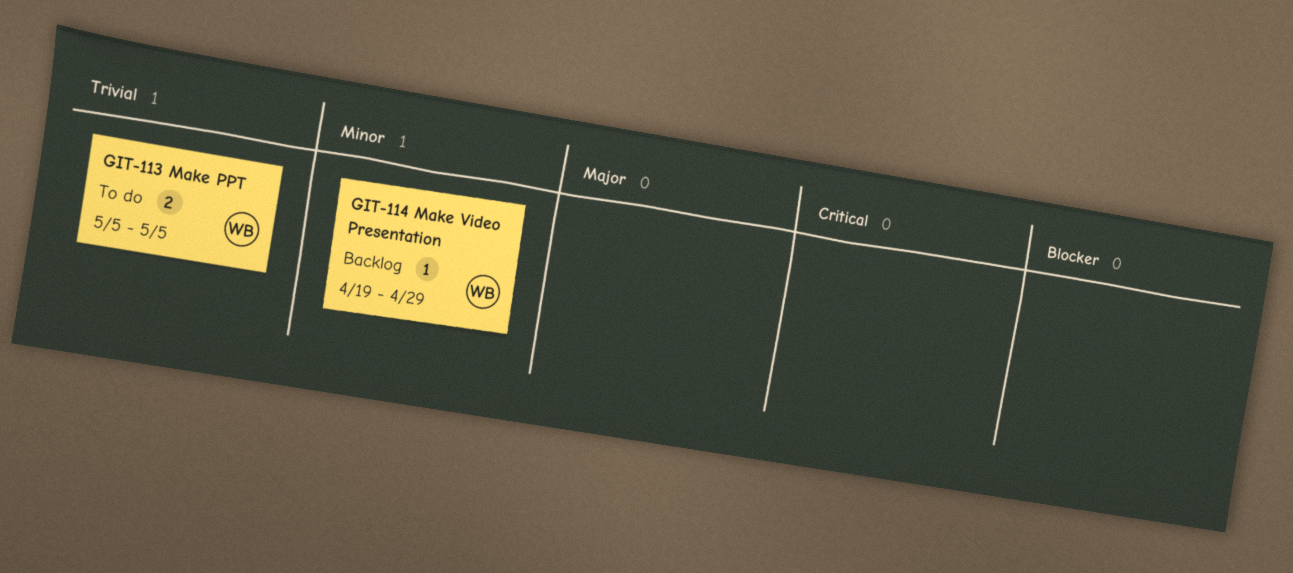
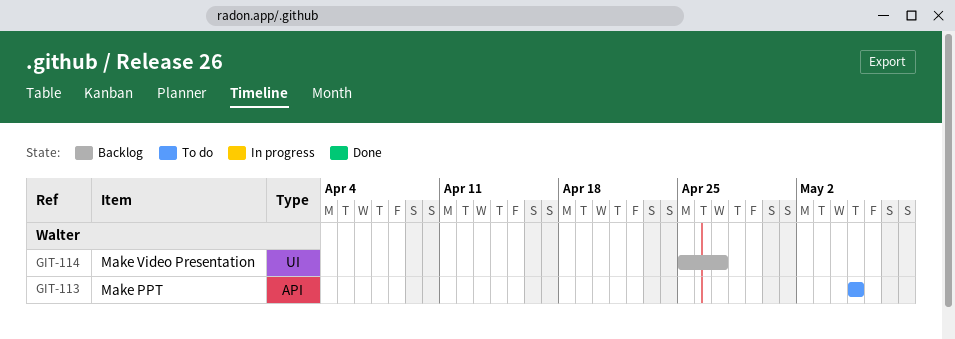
GIT-114, start: Apr 19 -> Apr 25
GIT-114, due: Apr 29 -> Apr 27

